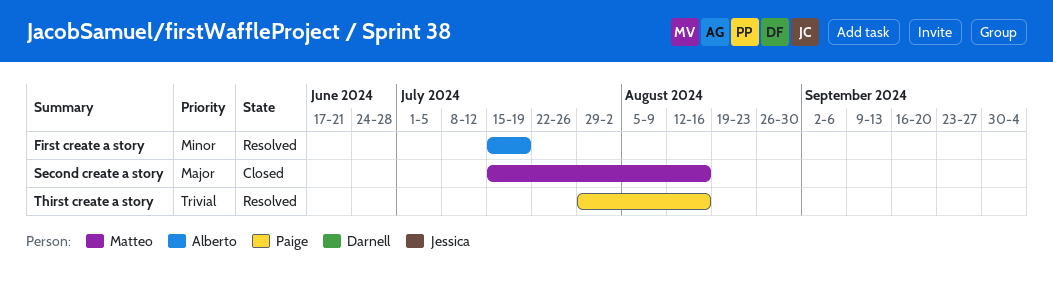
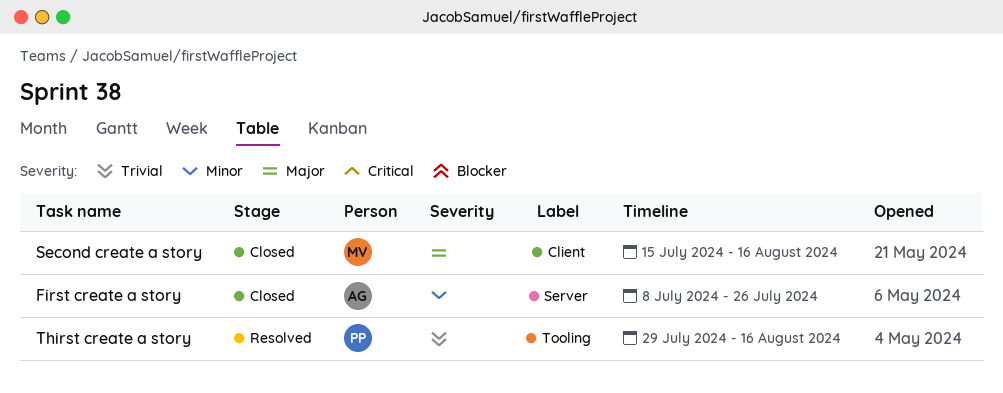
First create a story, status: Resolved -> Closed
First create a story, start: Jul 15 -> Jul 8
First create a story, due: Jul 19 -> Jul 26

